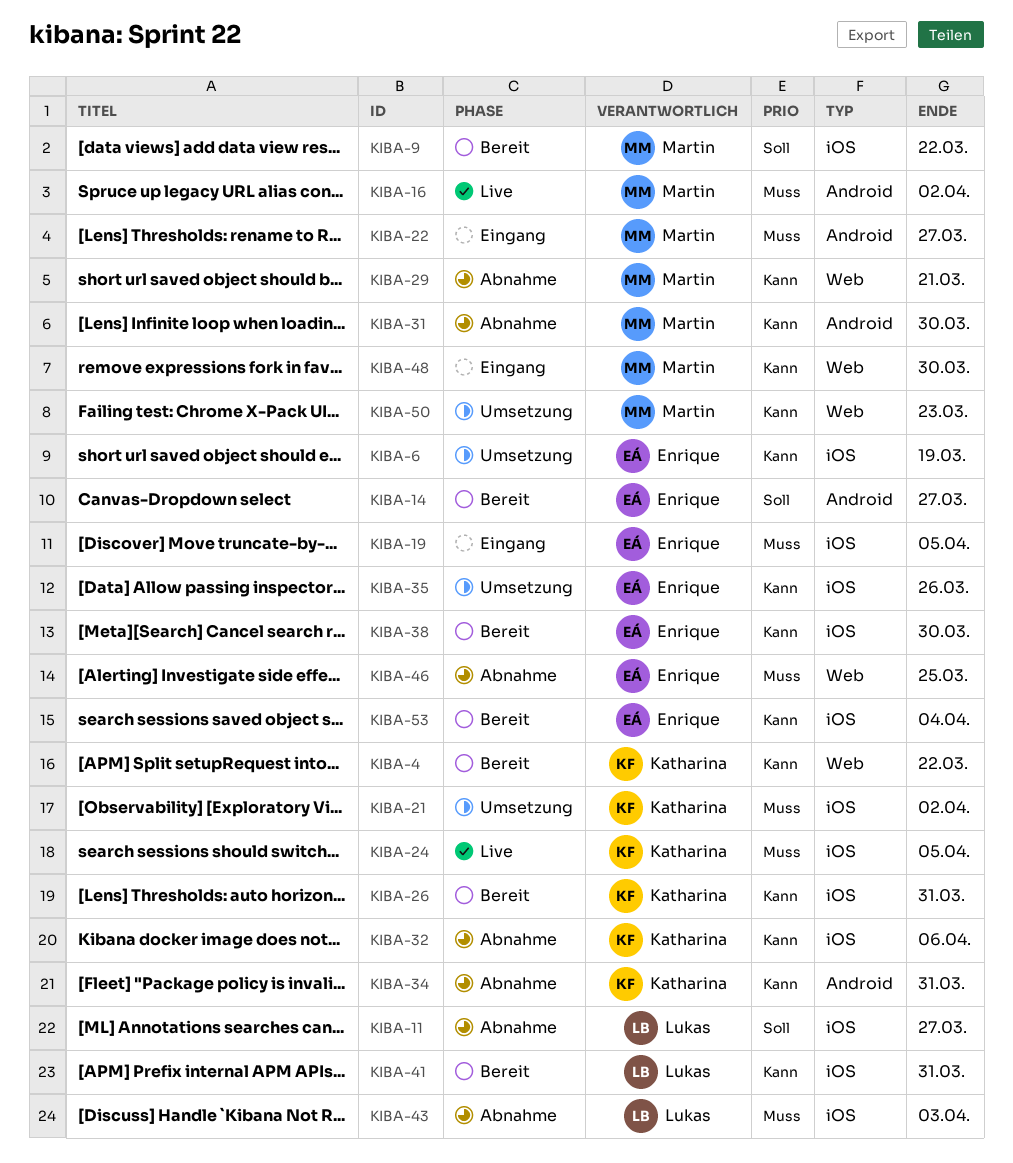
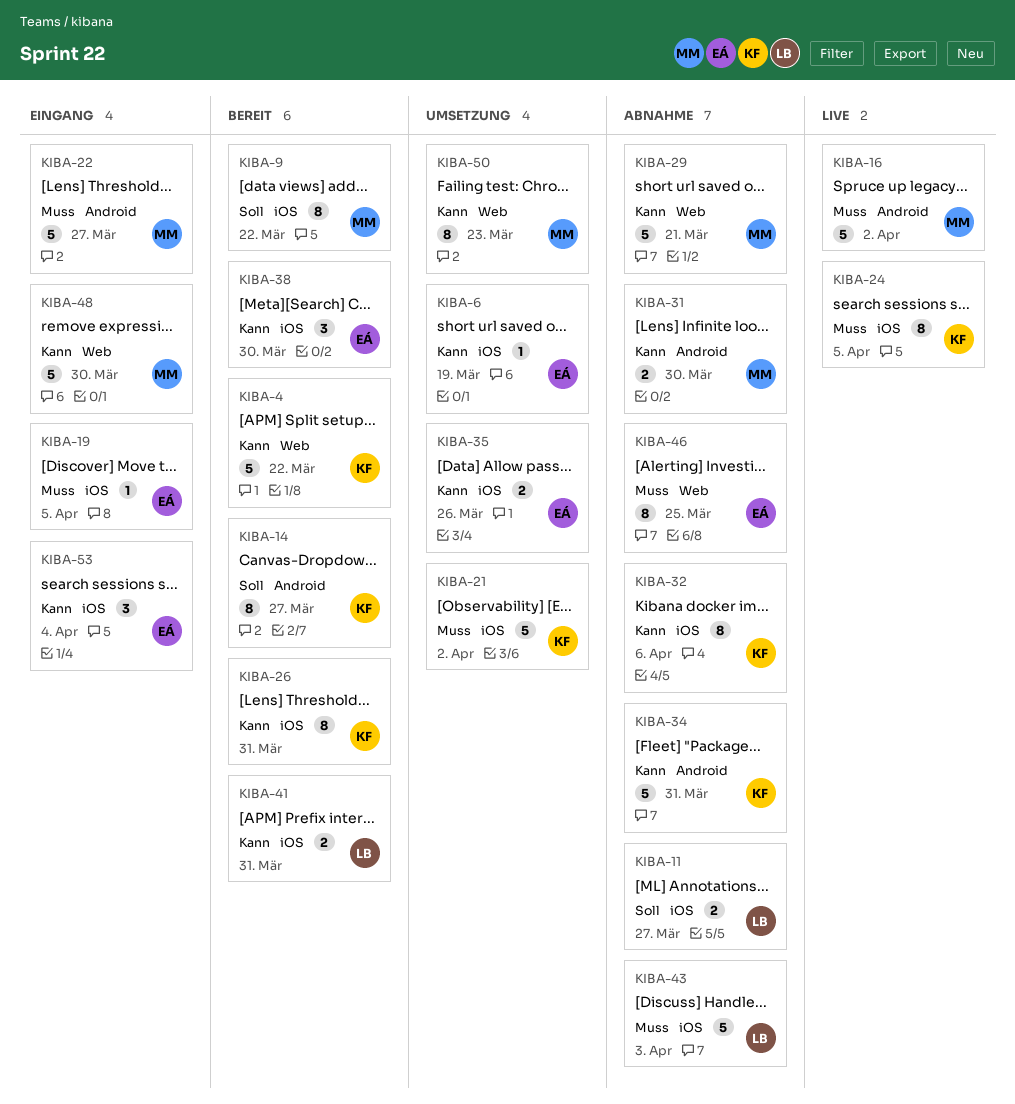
KIBA-14, owner: Enrique -> Katharina
KIBA-53, status: Bereit -> Eingang

